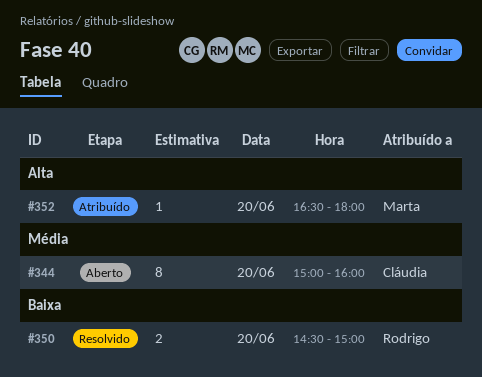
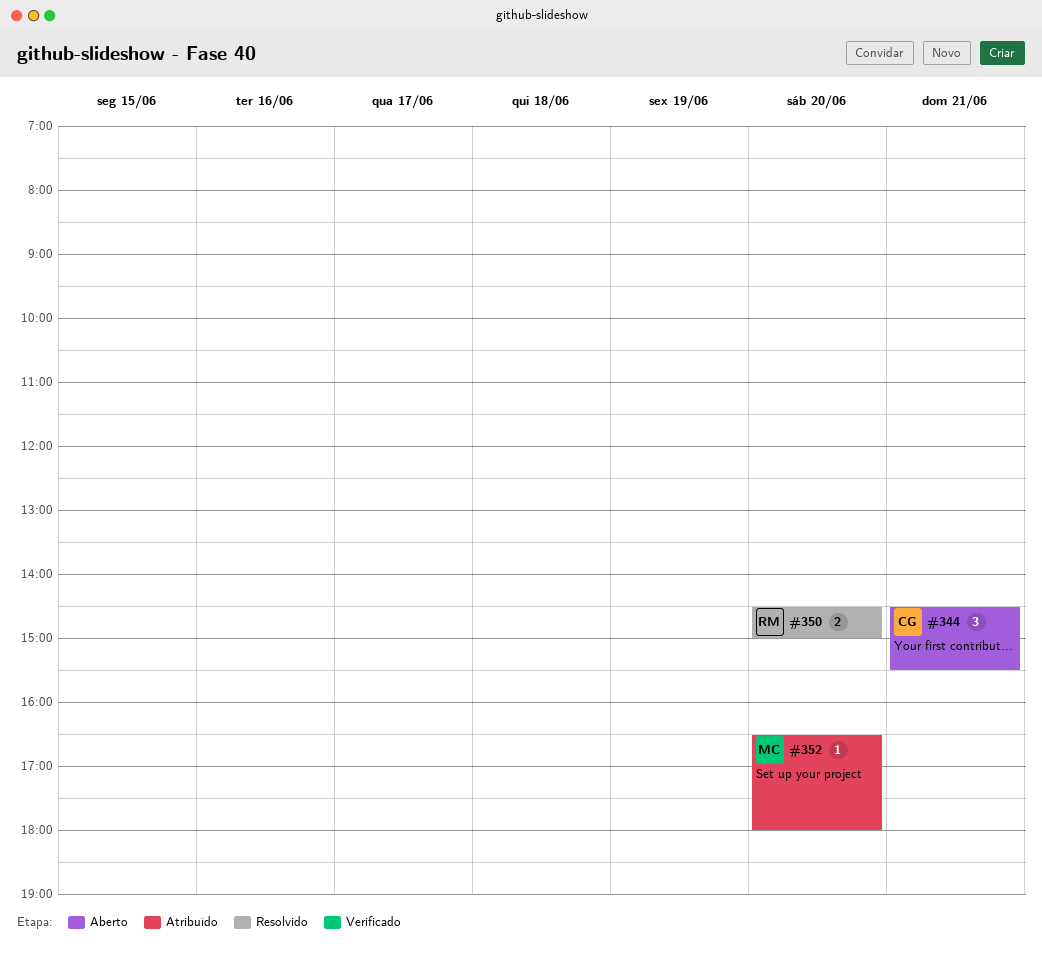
#344, estimate: 8 -> 3
#344, day: Jun 20 -> Jun 21
#344, begins: 15:00 -> 14:30
#344, ends: 16:00 -> 15:30

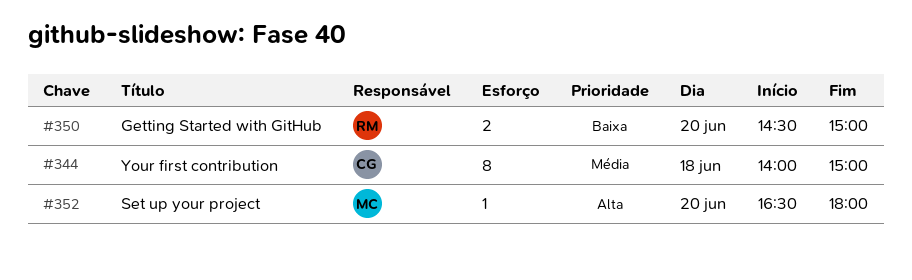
#344, estimate: 3 -> 8
#344, day: Jun 21 -> Jun 18
#344, begins: 14:30 -> 14:00
#344, ends: 15:30 -> 15:00

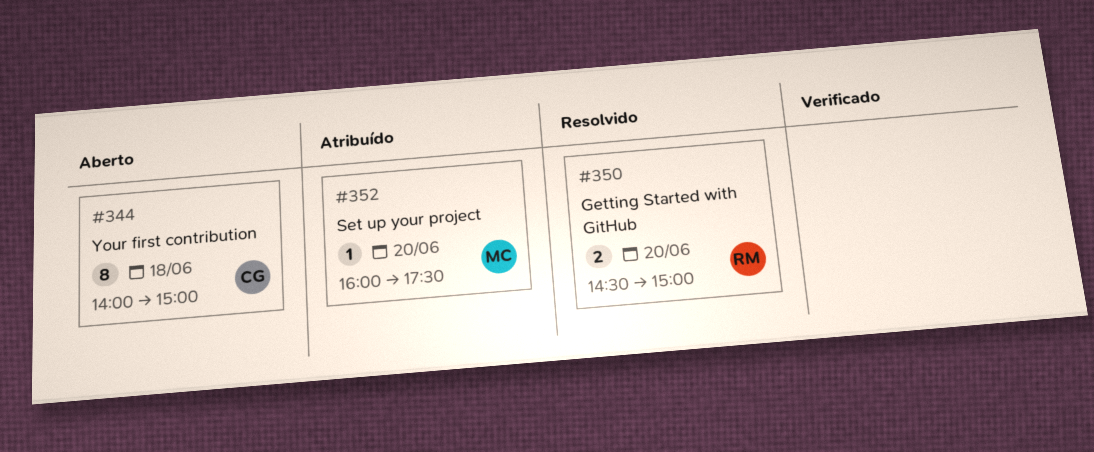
#352, begins: 16:30 -> 16:00
#352, ends: 18:00 -> 17:30

